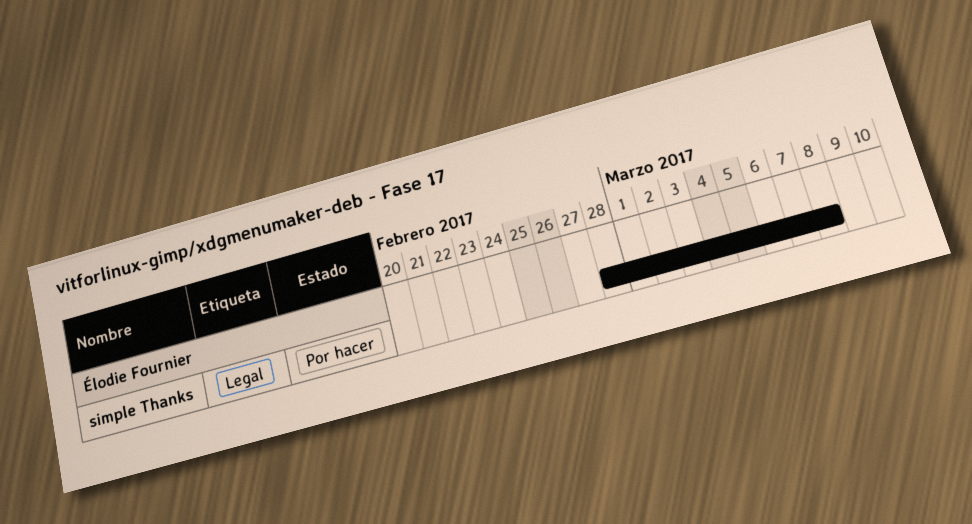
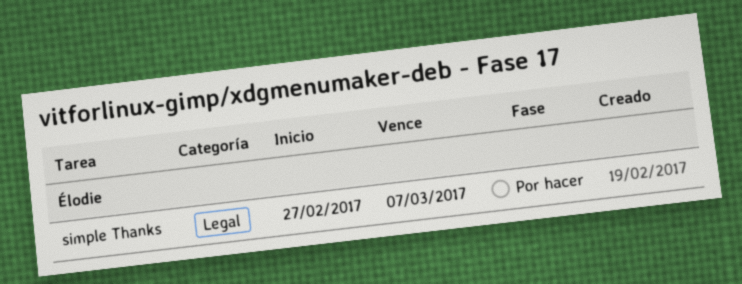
simple Thanks, start: Feb 28 -> Feb 27
simple Thanks, due: Mar 8 -> Mar 7

